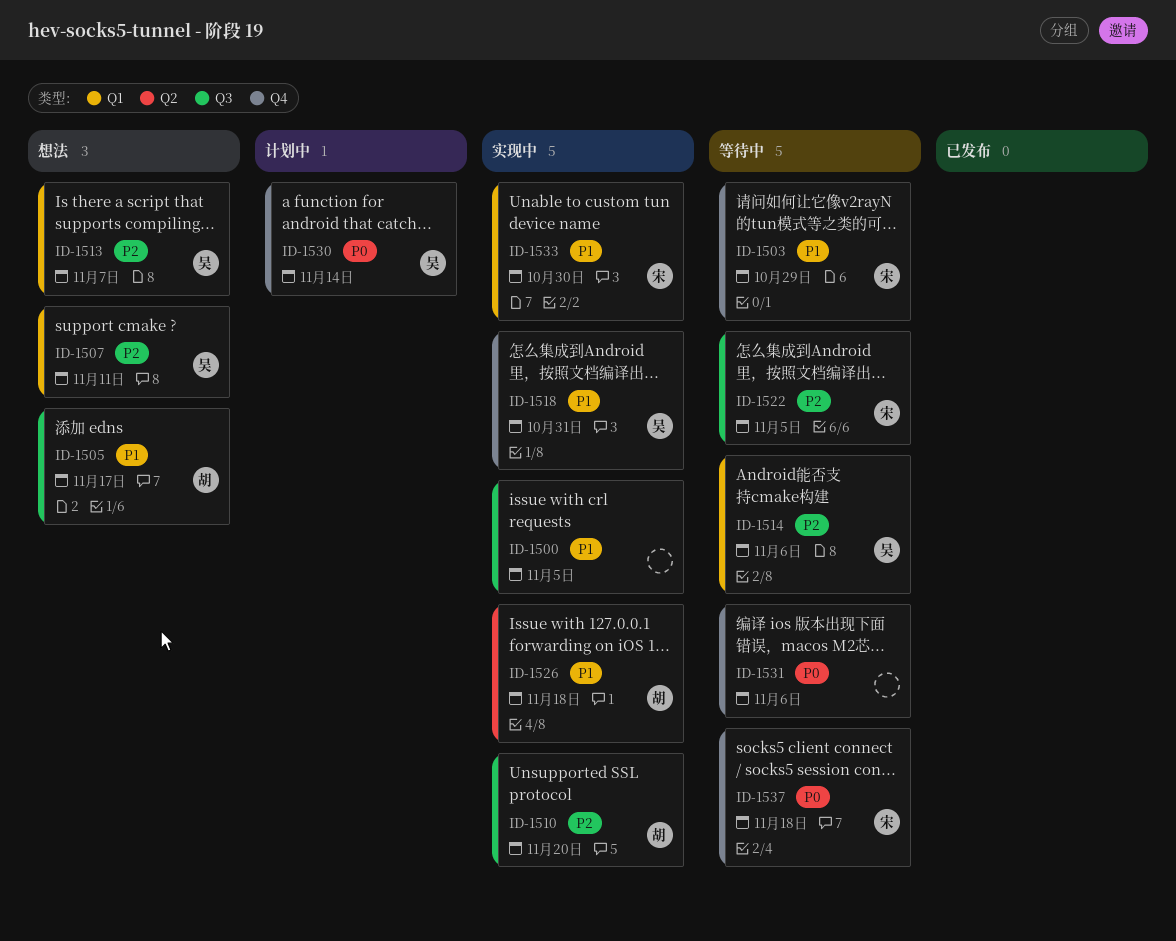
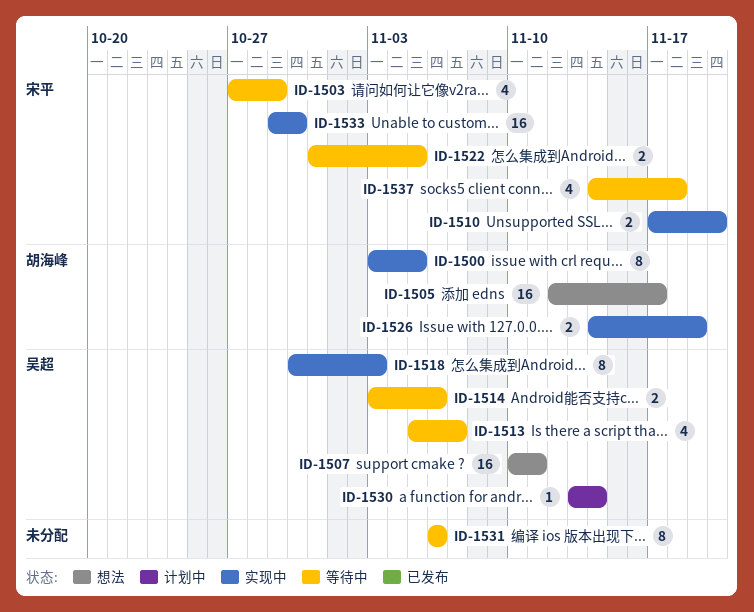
ID-1500, owner: none -> 胡海峰
ID-1510, owner: 胡海峰 -> 宋平
ID-1513, status: 想法 -> 等待中
ID-1518, due: Oct 31 -> Nov 3
ID-1526, due: Nov 18 -> Nov 19

